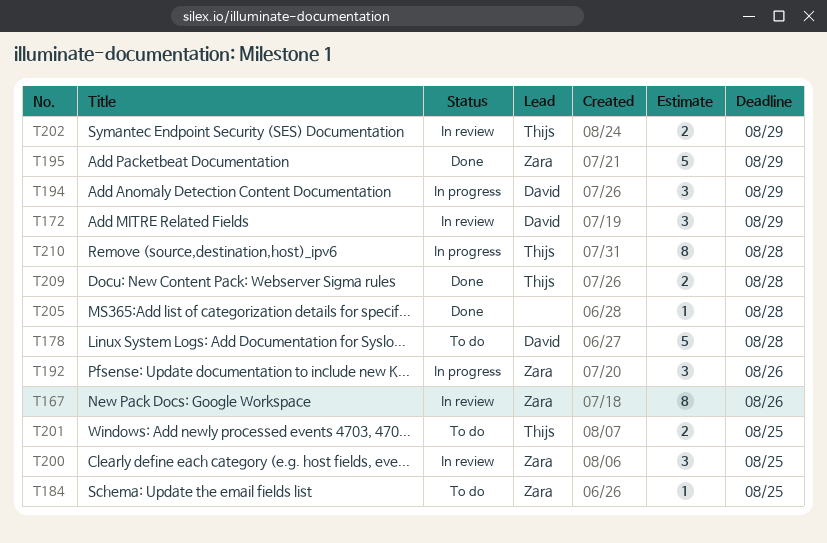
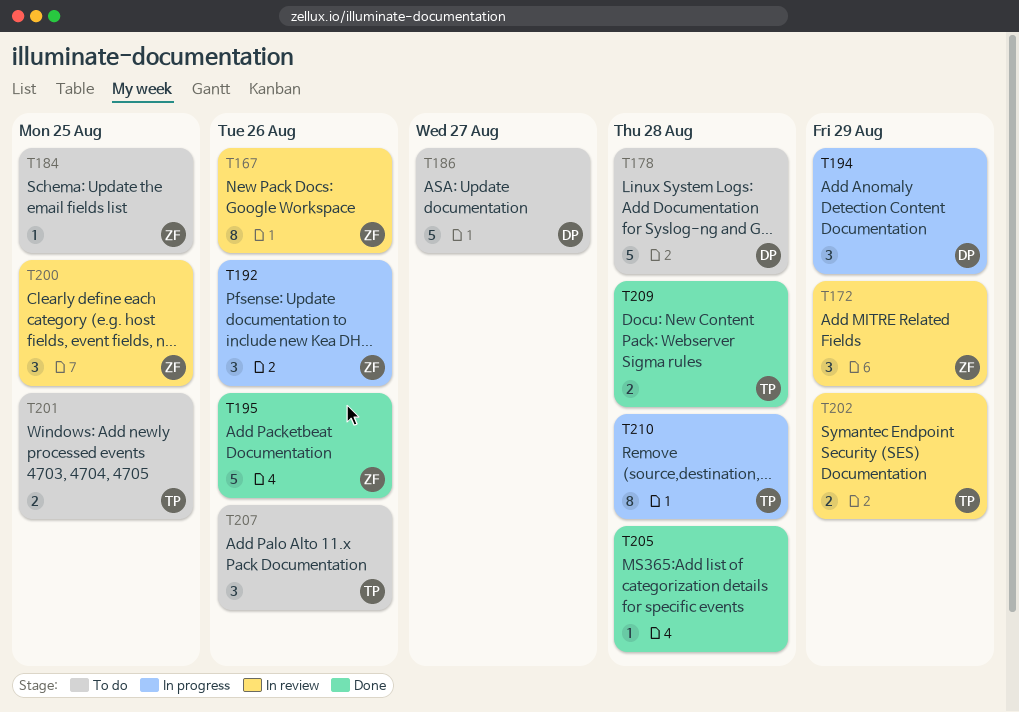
T172, owner: David -> Zara
T186: none -> present
T195, due: Aug 29 -> Aug 26
T207: none -> present

